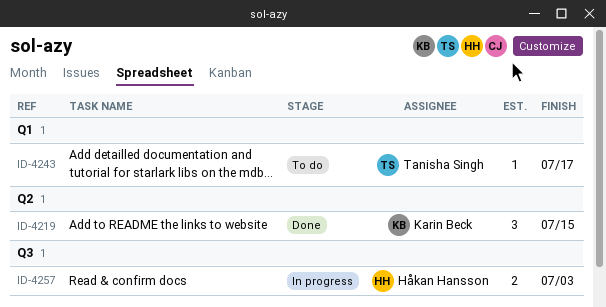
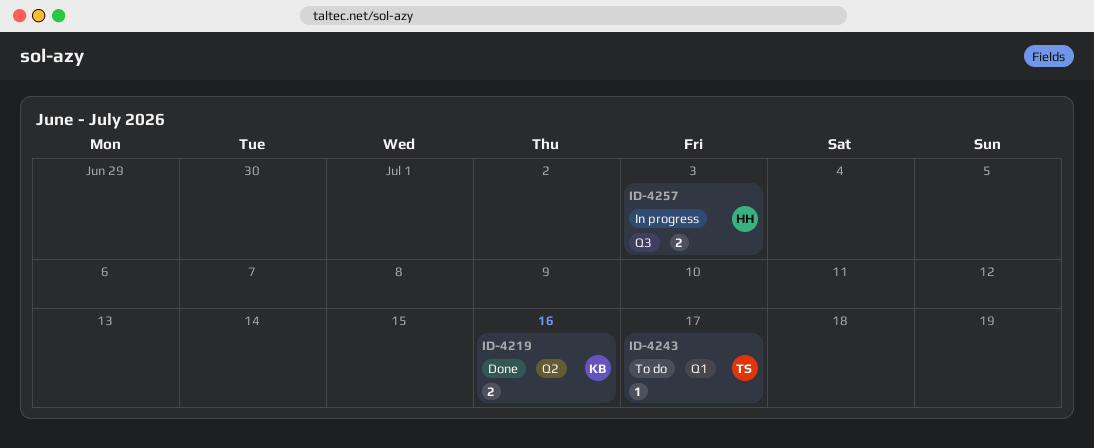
ID-4219, estimate: 3 -> 2
ID-4219, due: Jul 15 -> Jul 16

